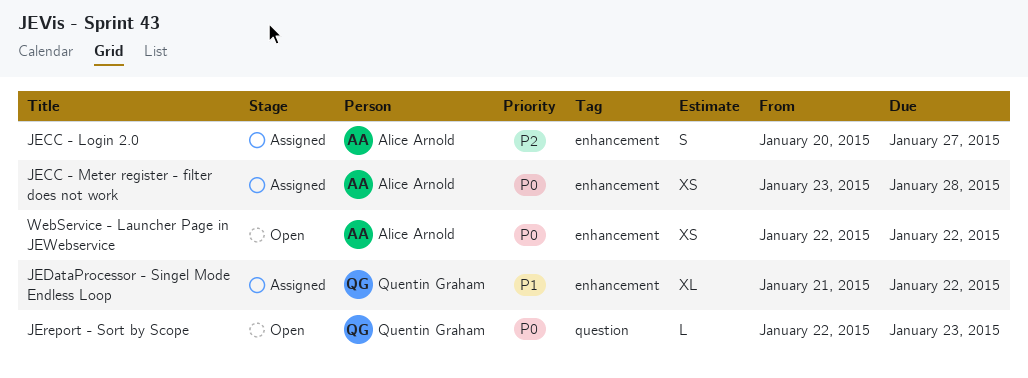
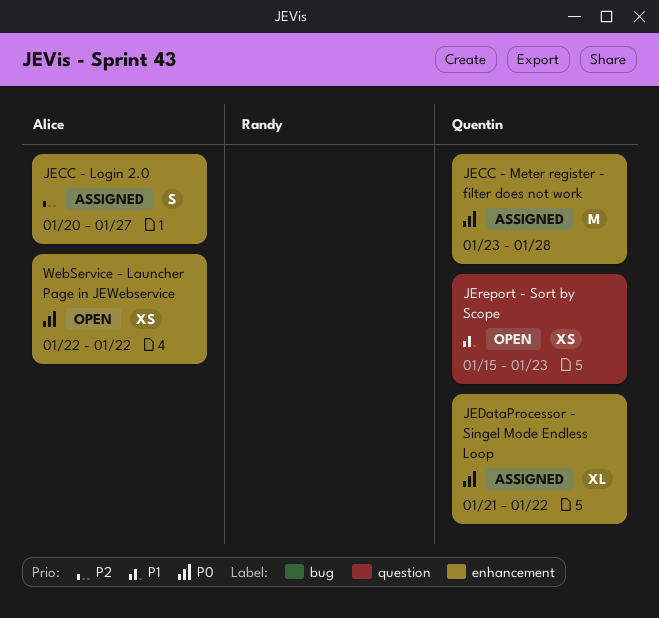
JECC - Meter register - filter does not work, owner: Alice Arnold -> Quentin Graham
JECC - Meter register - filter does not work, estimate: XS -> M
JEDataProcessor - Singel Mode Endless Loop, priority: P1 -> P0
JEreport - Sort by Scope, priority: P0 -> P1
JEreport - Sort by Scope, estimate: L -> XS
JEreport - Sort by Scope, start: Jan 22 -> Jan 15

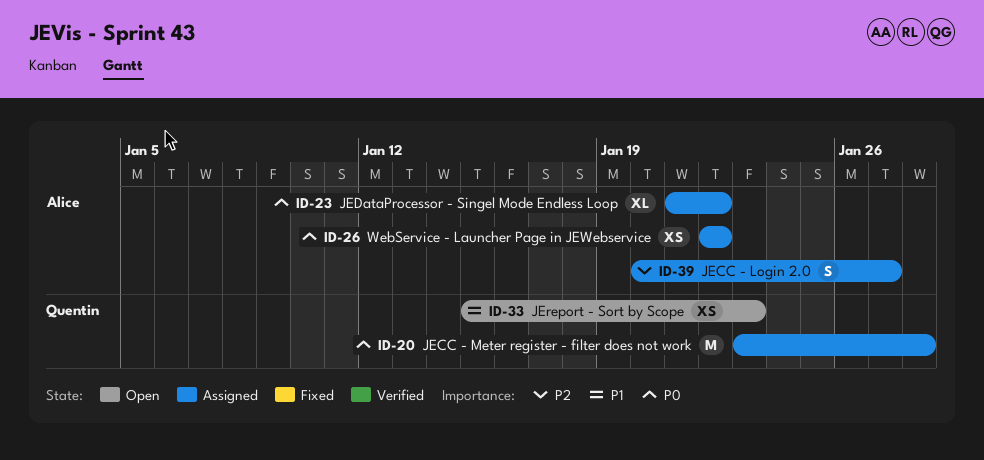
JEDataProcessor - Singel Mode Endless Loop, owner: Quentin -> Alice
WebService - Launcher Page in JEWebservice, status: Open -> Assigned

